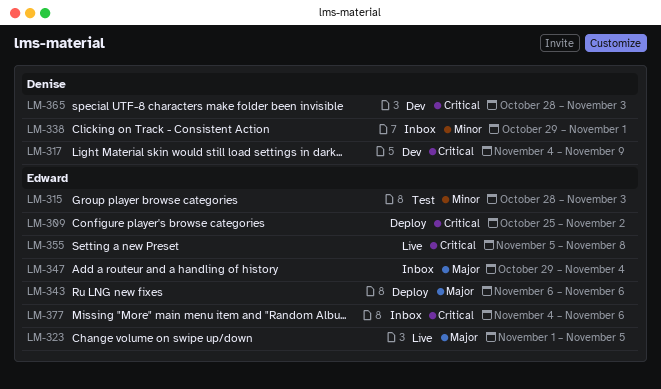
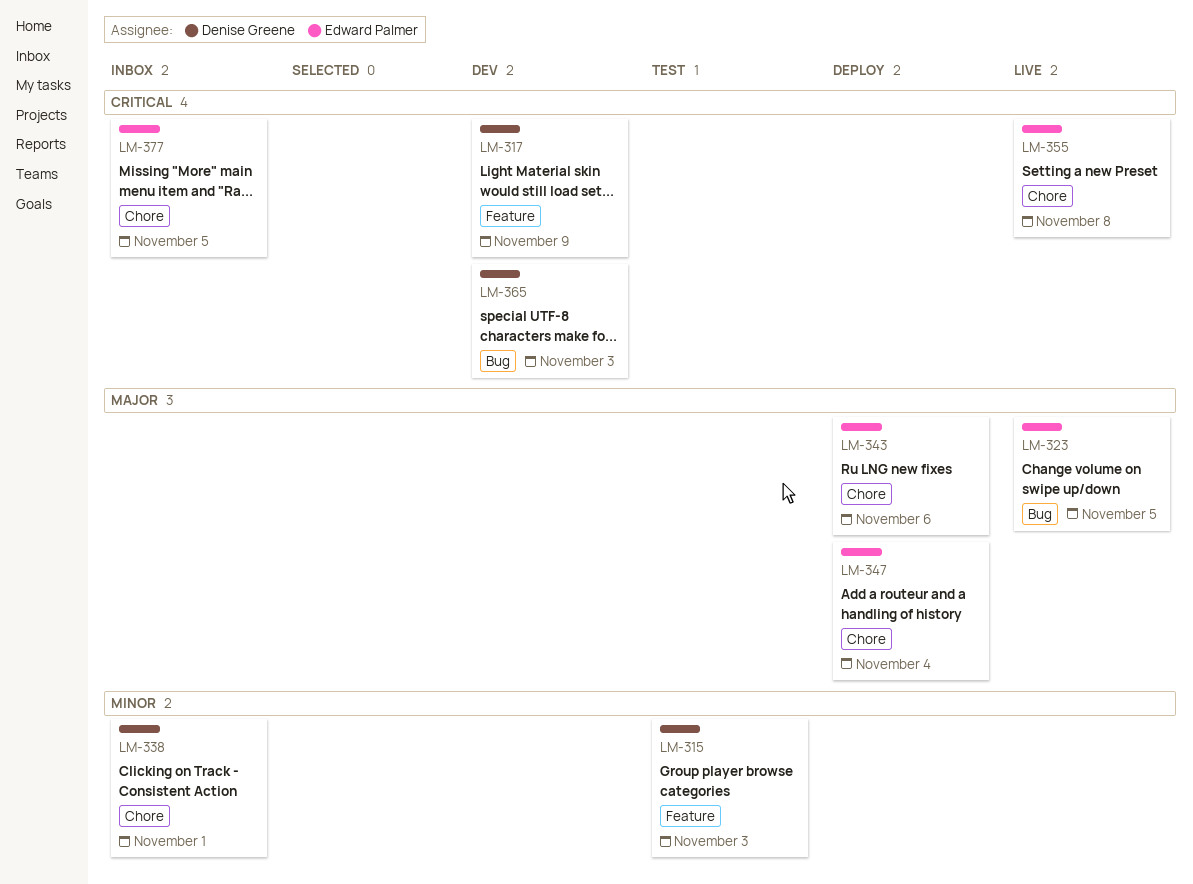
LM-309: present -> none
LM-315, owner: Edward Palmer -> Denise Greene
LM-347, status: Inbox -> Deploy
LM-377, due: Nov 6 -> Nov 5

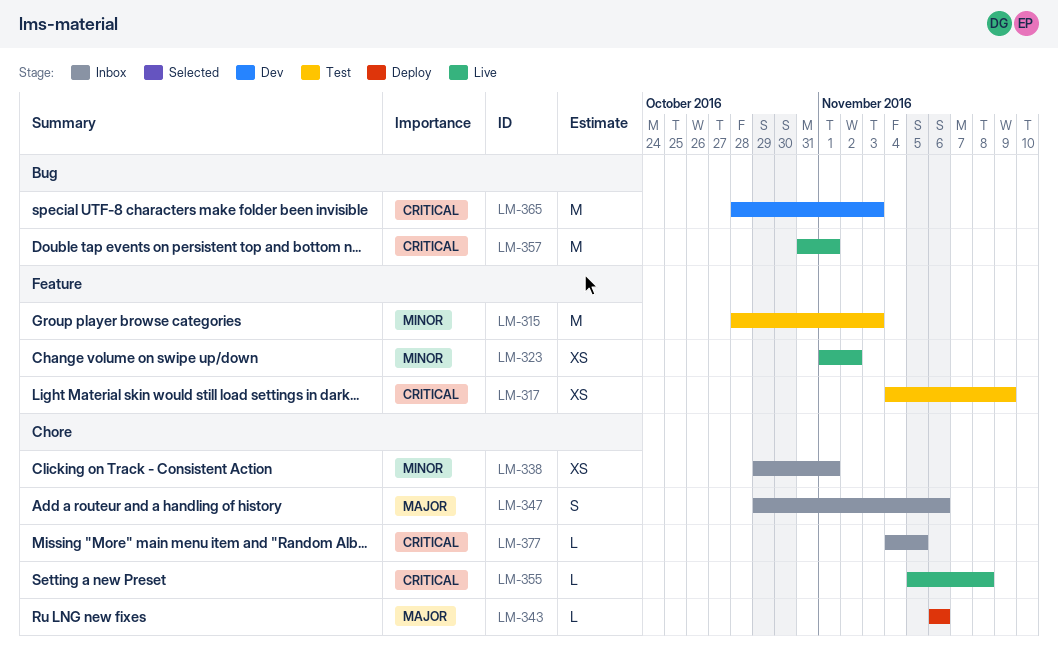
LM-317, status: Dev -> Test
LM-323, priority: Major -> Minor
LM-323, label: Bug -> Feature
LM-323, due: Nov 5 -> Nov 2
LM-347, status: Deploy -> Inbox
LM-347, due: Nov 4 -> Nov 6
LM-357: none -> present

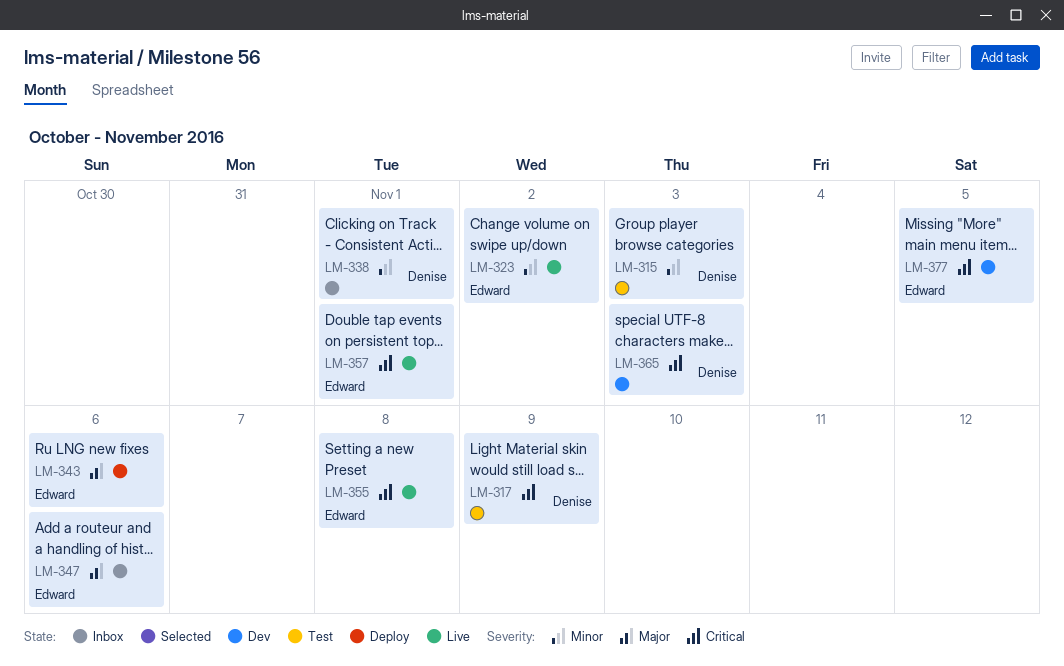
LM-377, status: Inbox -> Dev

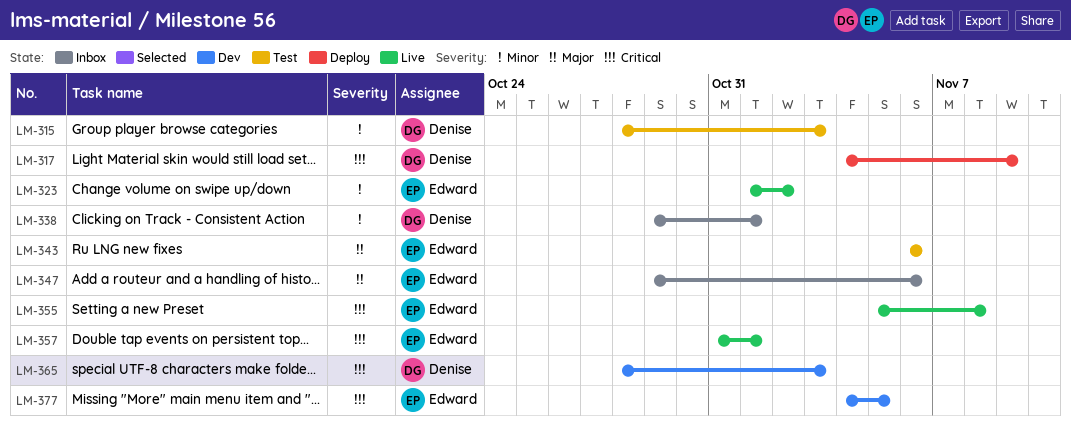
LM-317, status: Test -> Deploy
LM-343, status: Deploy -> Test

